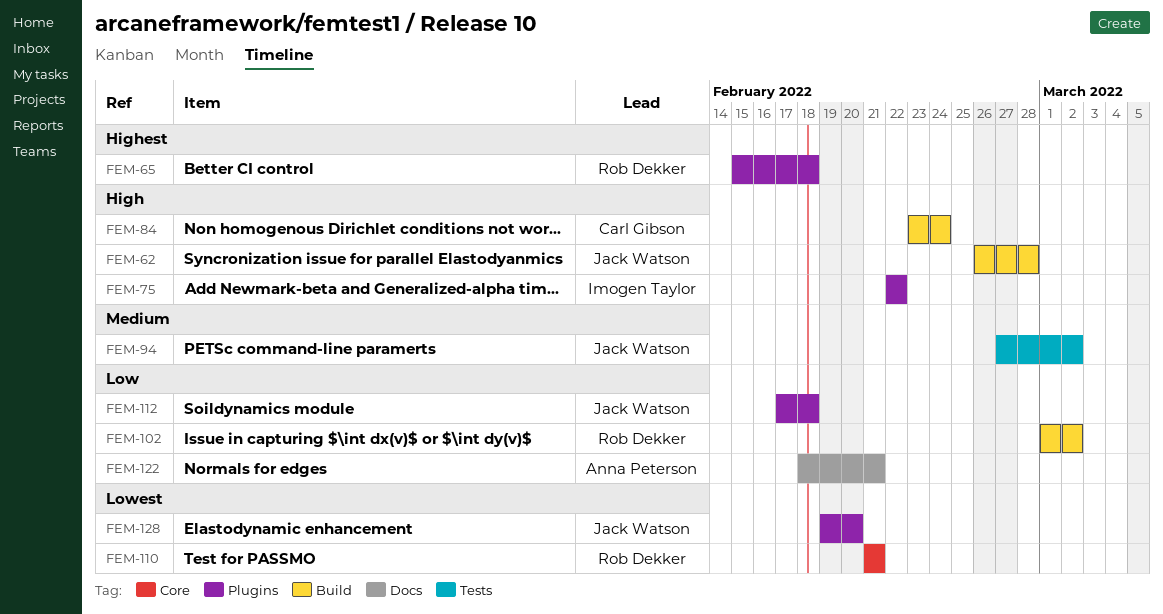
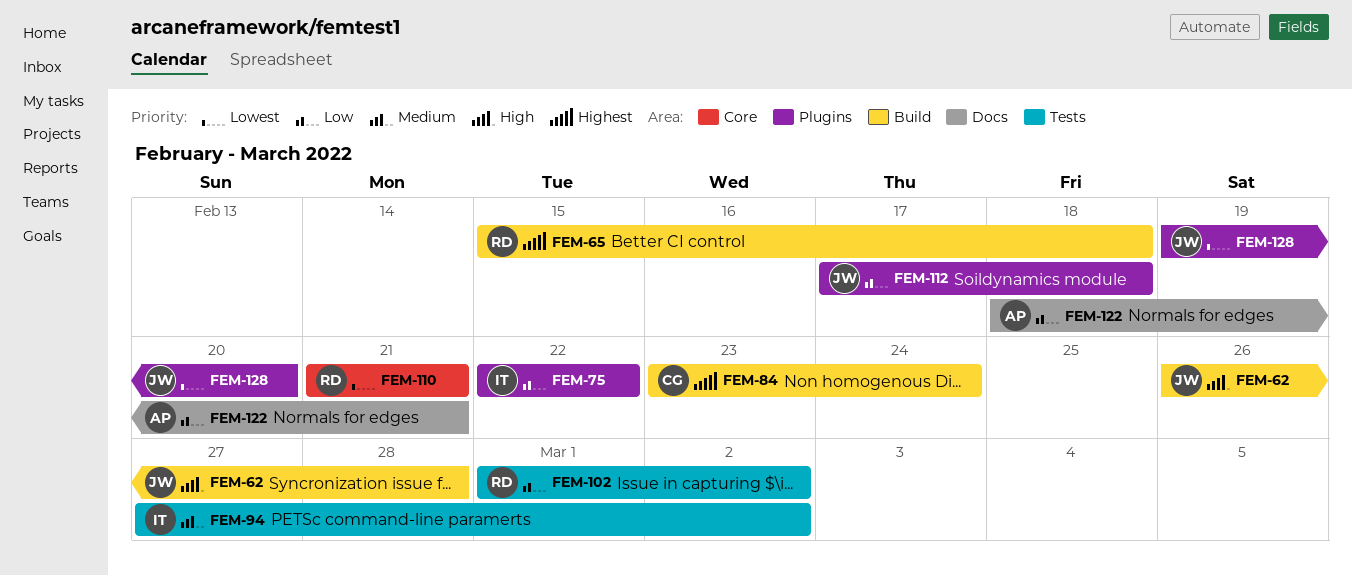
FEM-65, label: Plugins -> Build
FEM-75, priority: High -> Low
FEM-84, priority: High -> Highest
FEM-94, owner: Jack Watson -> Imogen Taylor
FEM-102, label: Build -> Tests

